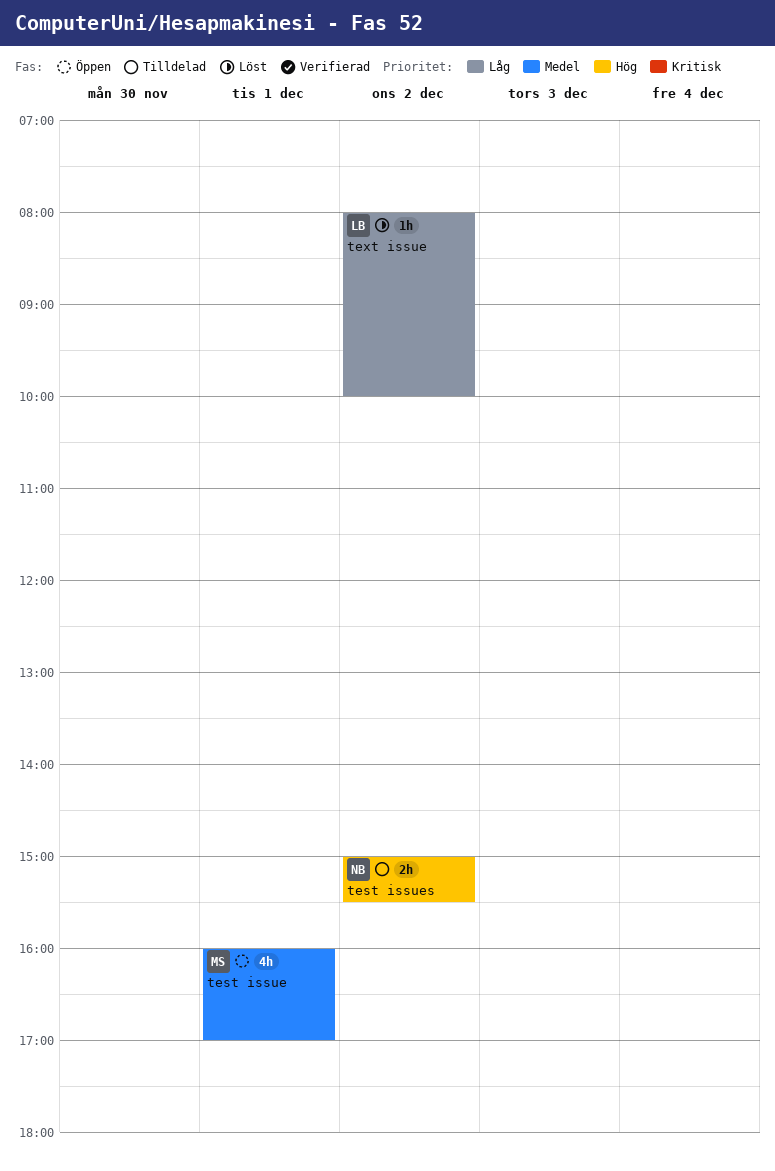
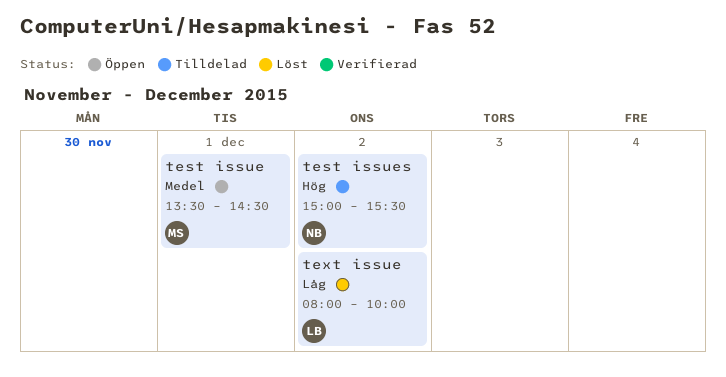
test issue, begins: 16:00 -> 13:30
test issue, ends: 17:00 -> 14:30

